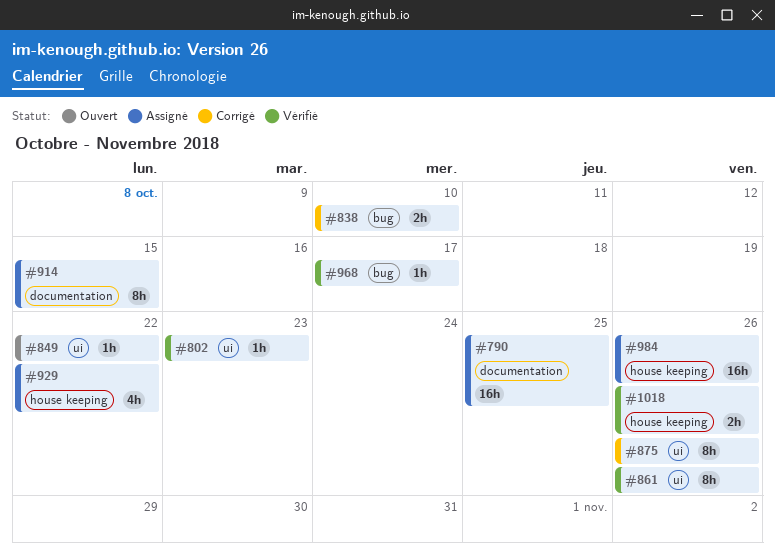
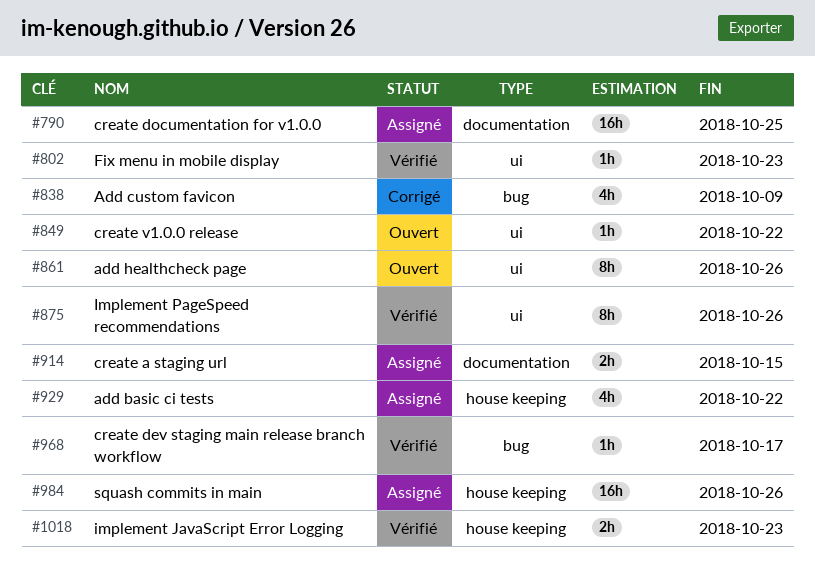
#838, estimate: 2h -> 4h
#838, due: Oct 10 -> Oct 9
#861, status: Vérifié -> Ouvert
#875, status: Corrigé -> Vérifié
#914, estimate: 8h -> 2h
#1018, due: Oct 26 -> Oct 23

